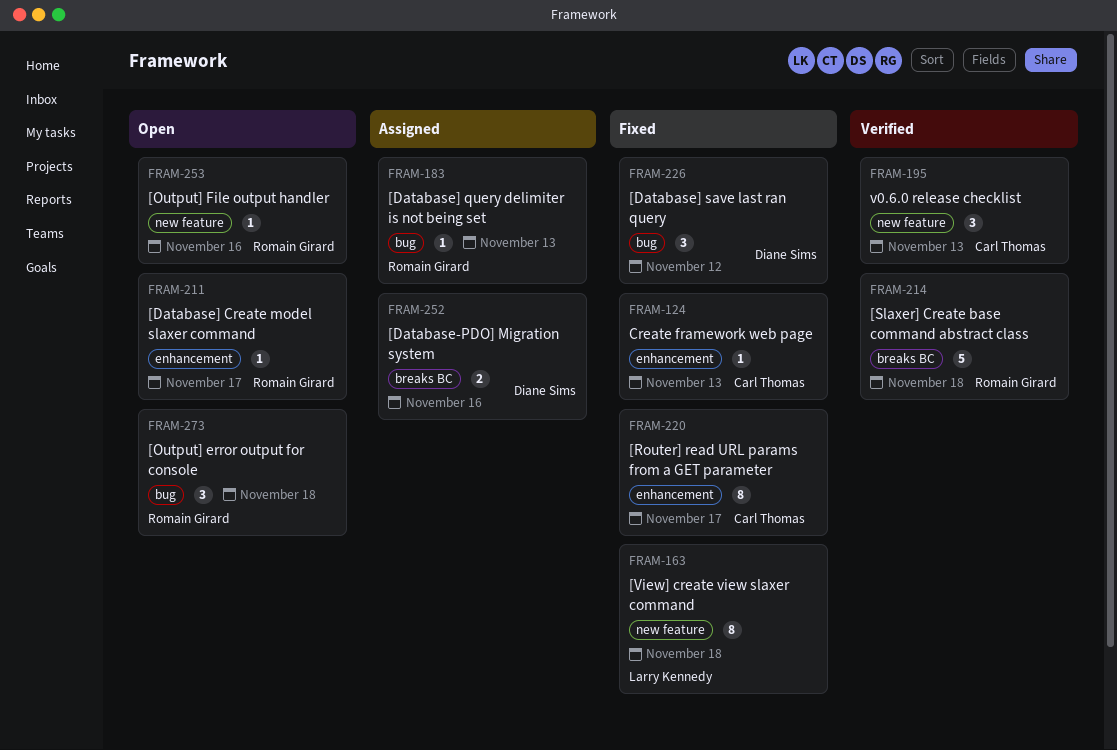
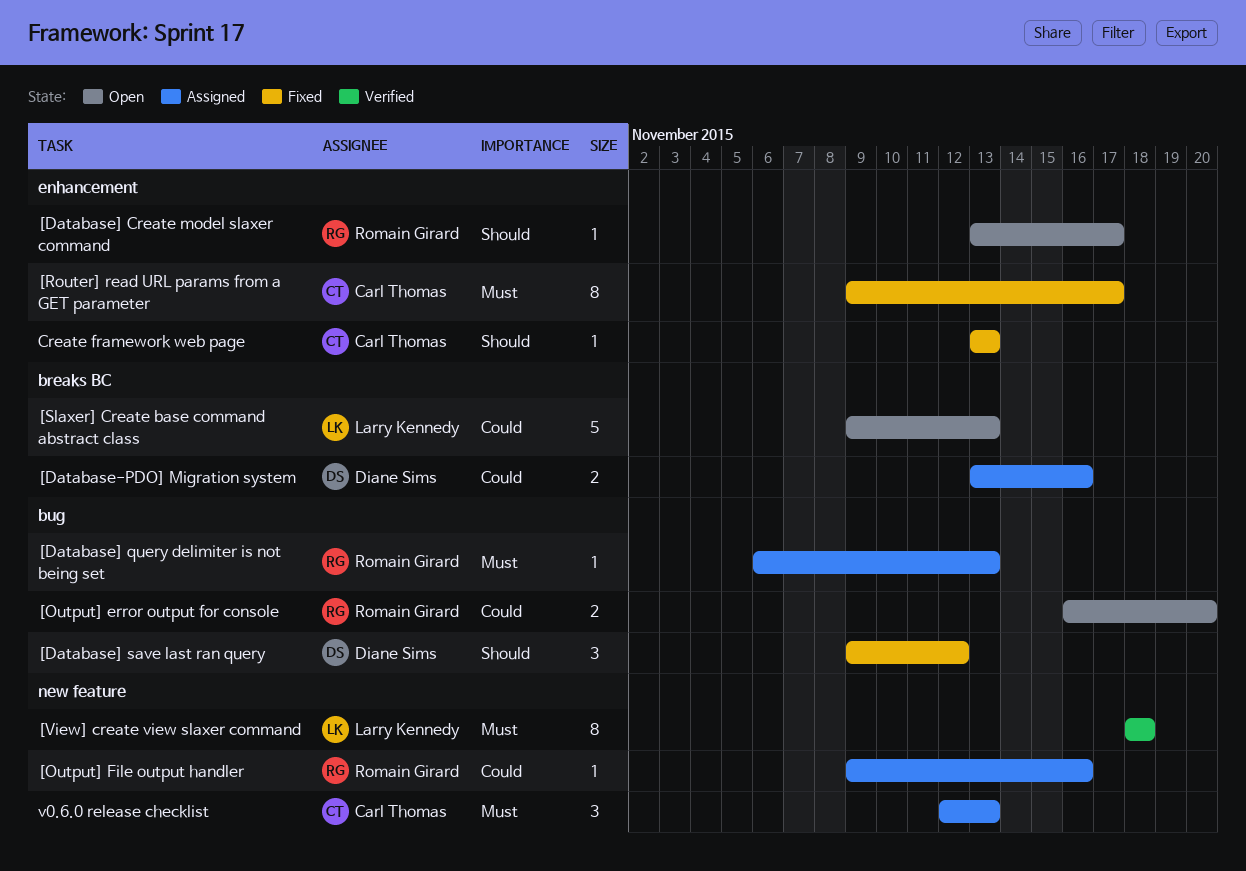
[Output] error output for console, estimate: 3 -> 2
[Output] error output for console, due: Nov 18 -> Nov 20
[Output] File output handler, status: Open -> Assigned
[Slaxer] Create base command abstract class, status: Verified -> Open
[Slaxer] Create base command abstract class, owner: Romain Girard -> Larry Kennedy
[Slaxer] Create base command abstract class, due: Nov 18 -> Nov 13
[View] create view slaxer command, status: Fixed -> Verified
v0.6.0 release checklist, status: Verified -> Assigned

